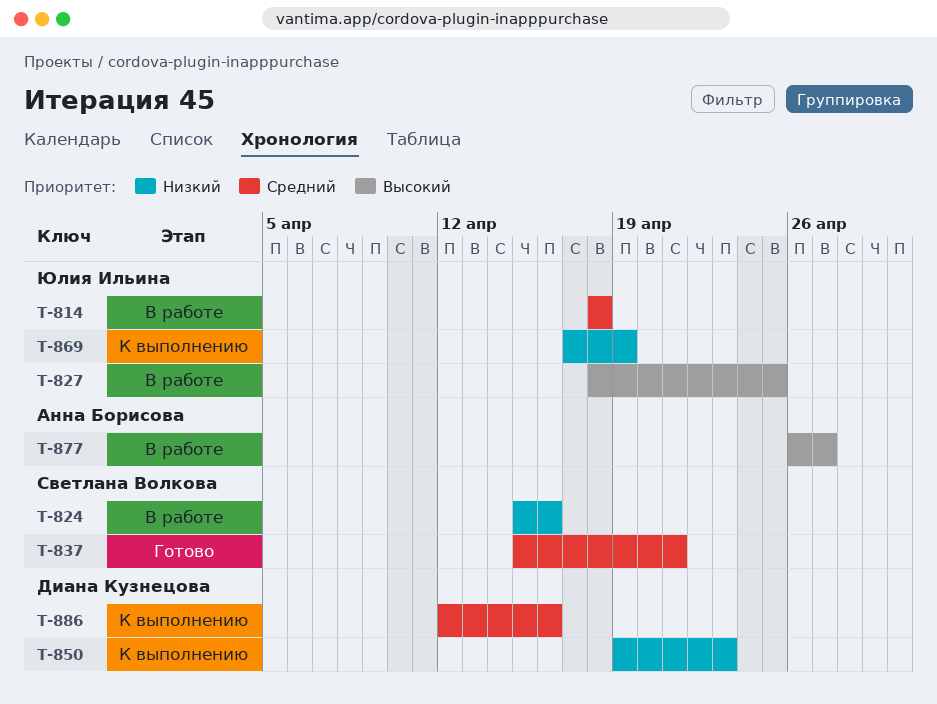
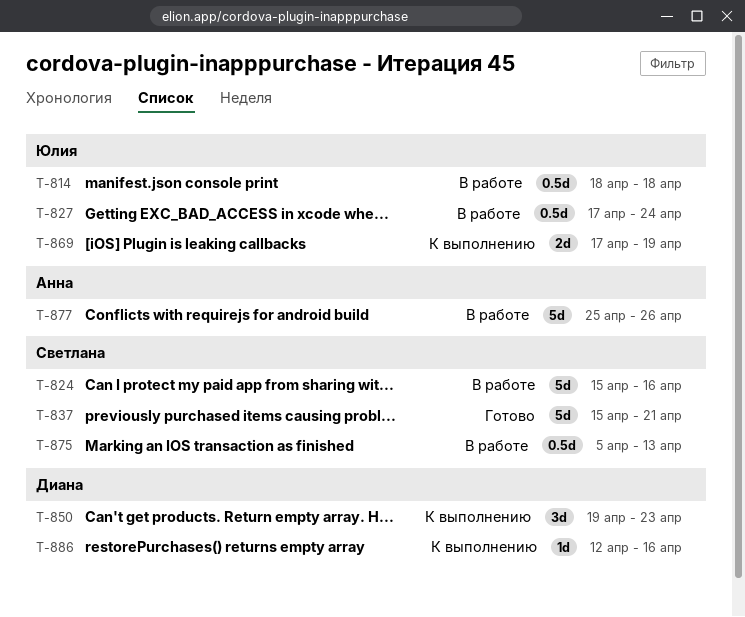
T-827, start: Apr 18 -> Apr 17
T-827, due: Apr 25 -> Apr 24
T-875: none -> present
T-877, start: Apr 26 -> Apr 25
T-877, due: Apr 27 -> Apr 26

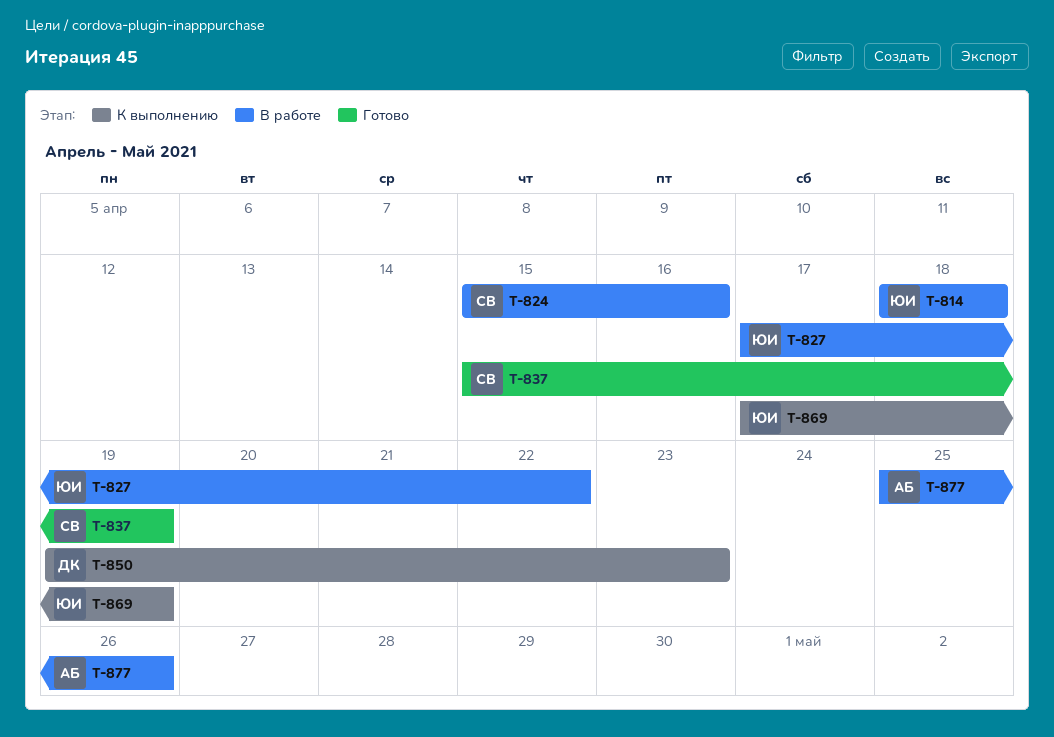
T-827, due: Apr 24 -> Apr 22
T-837, due: Apr 21 -> Apr 19
T-875: present -> none
T-886: present -> none

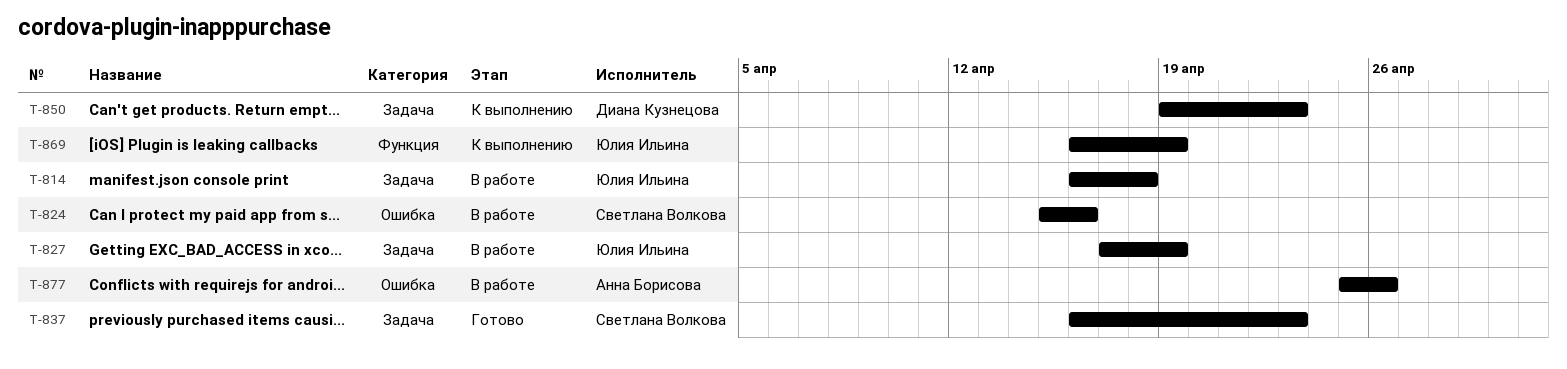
T-814, start: Apr 18 -> Apr 16
T-827, due: Apr 22 -> Apr 19
T-837, start: Apr 15 -> Apr 16
T-837, due: Apr 19 -> Apr 23
T-869, start: Apr 17 -> Apr 16

